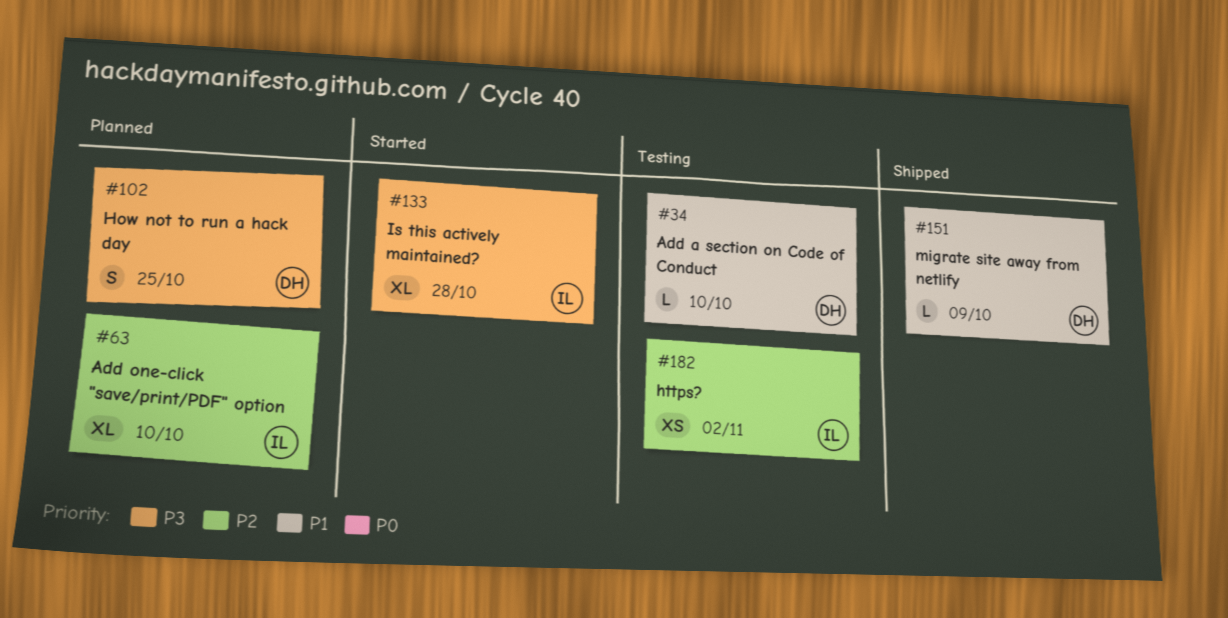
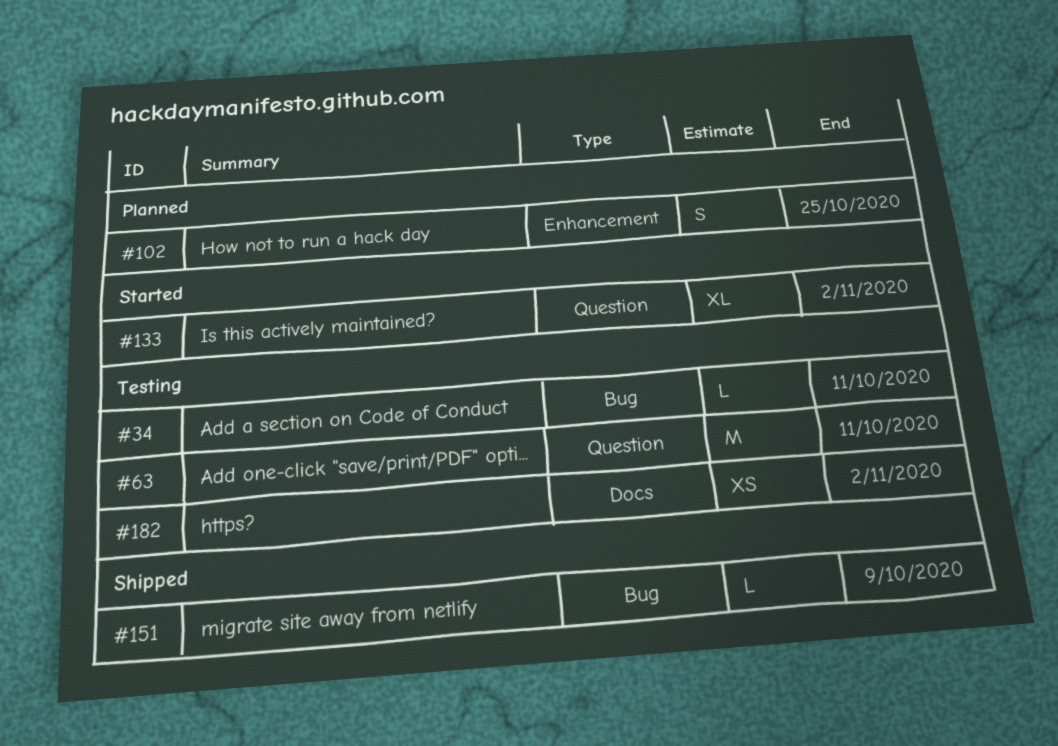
#34, due: Oct 10 -> Oct 11
#63, status: Planned -> Testing
#63, estimate: XL -> M
#63, due: Oct 10 -> Oct 11
#133, due: Oct 28 -> Nov 2

